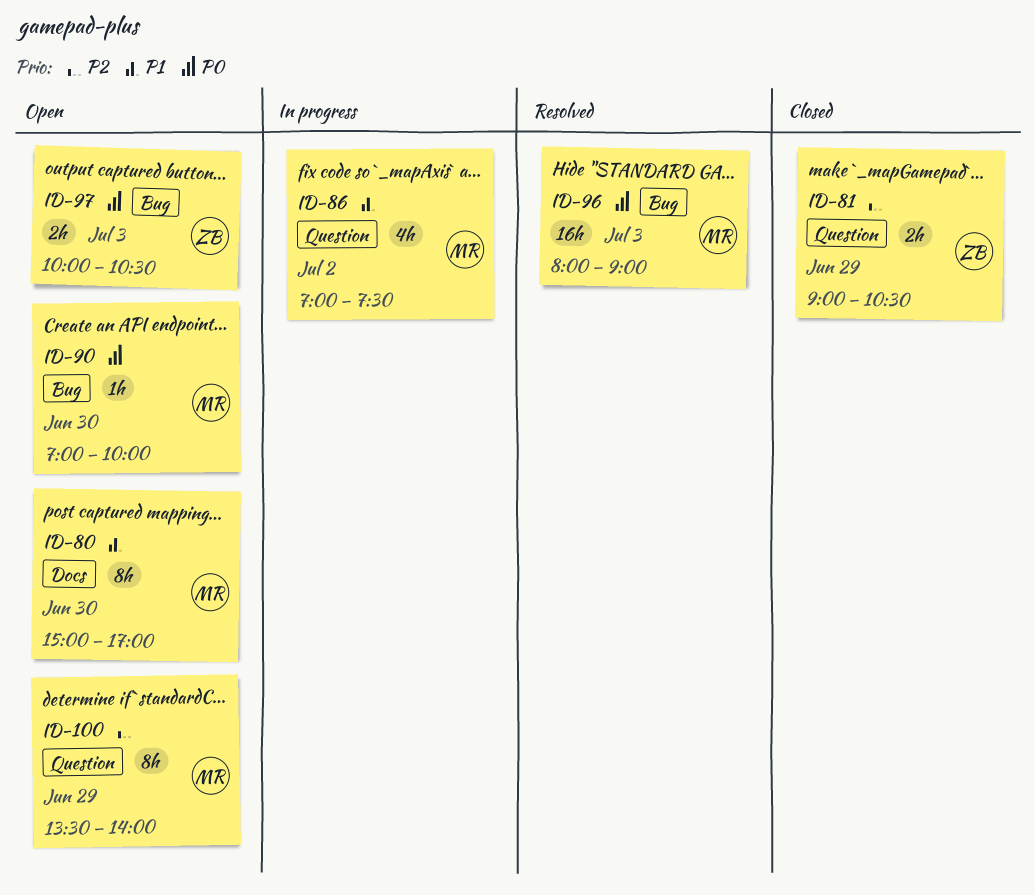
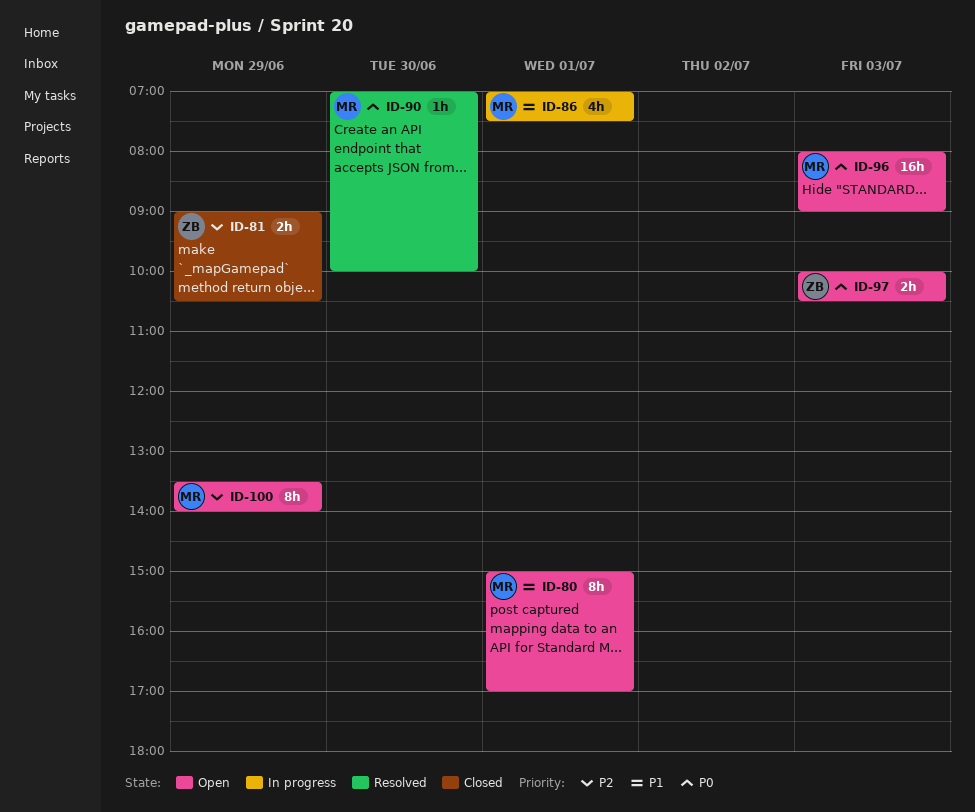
ID-80, day: Jun 30 -> Jul 1
ID-86, day: Jul 2 -> Jul 1
ID-90, status: Open -> Resolved
ID-96, status: Resolved -> Open

